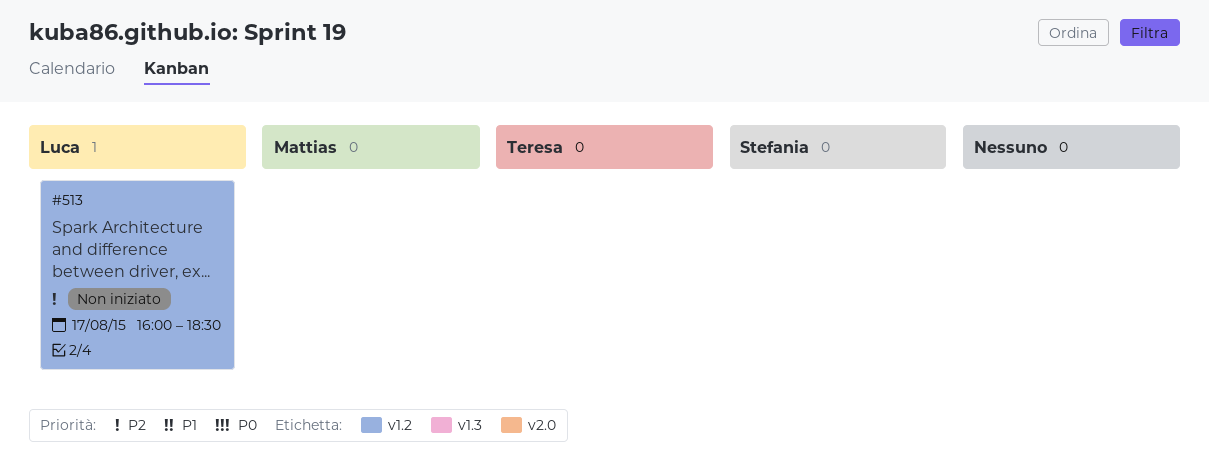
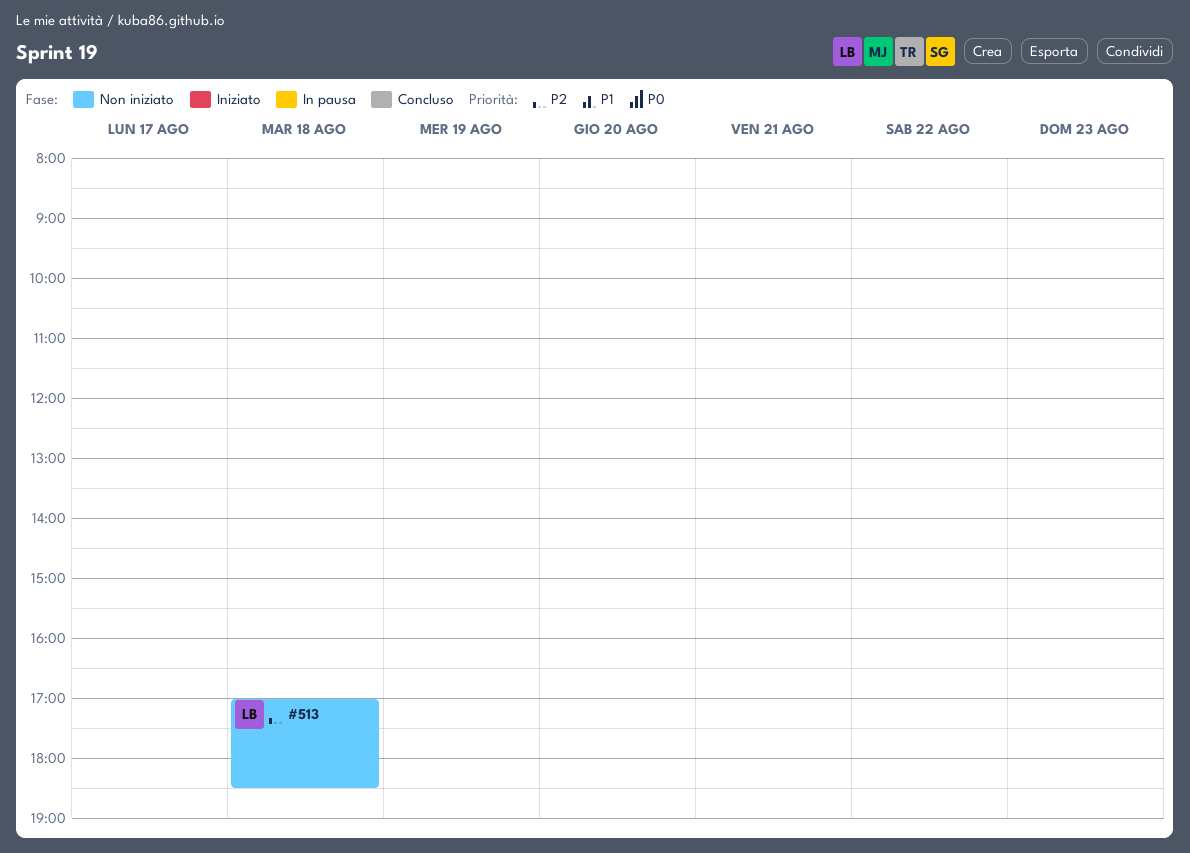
#513, day: Aug 17 -> Aug 18
#513, begins: 16:00 -> 17:00

